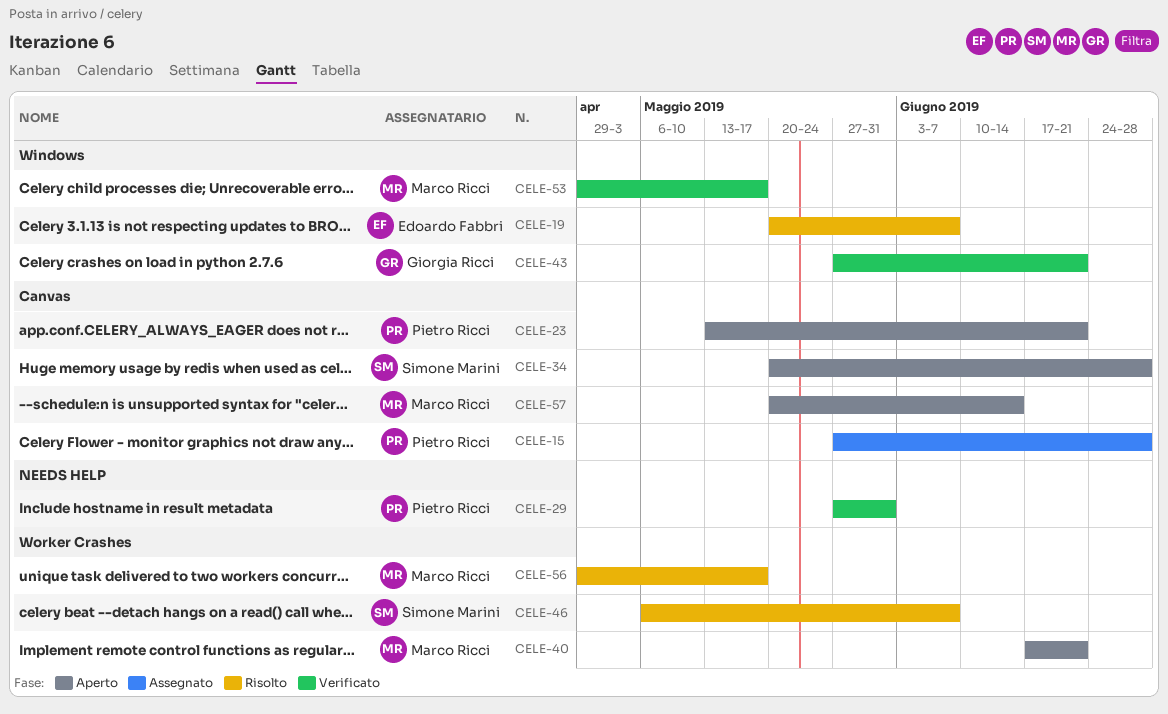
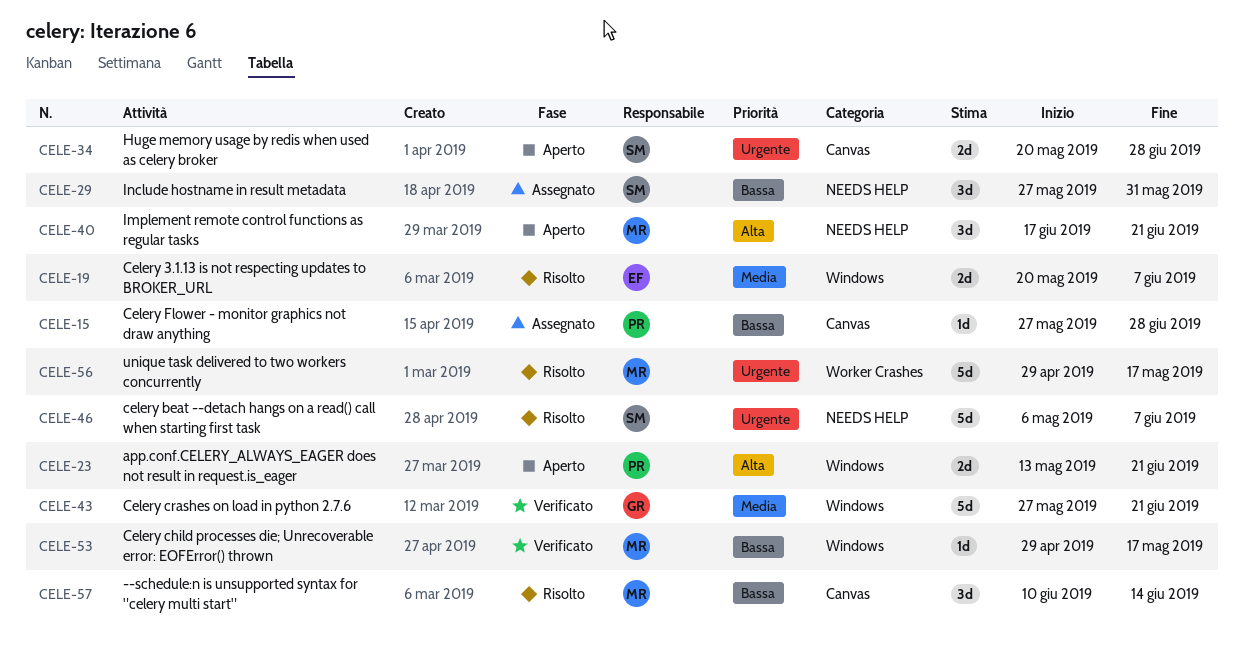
CELE-23, label: Canvas -> Windows
CELE-29, status: Verificato -> Assegnato
CELE-29, owner: Pietro Ricci -> Simone Marini
CELE-40, label: Worker Crashes -> NEEDS HELP
CELE-46, label: Worker Crashes -> NEEDS HELP
CELE-57, status: Aperto -> Risolto
CELE-57, start: May 20 -> Jun 10

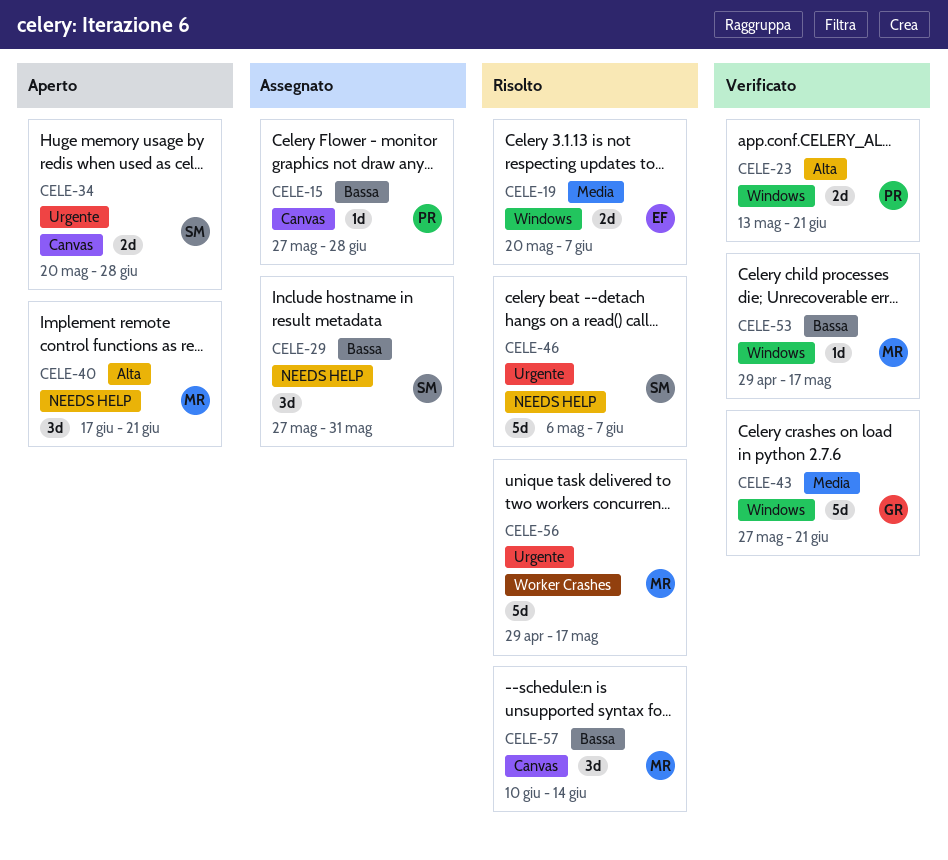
CELE-23, status: Aperto -> Verificato

